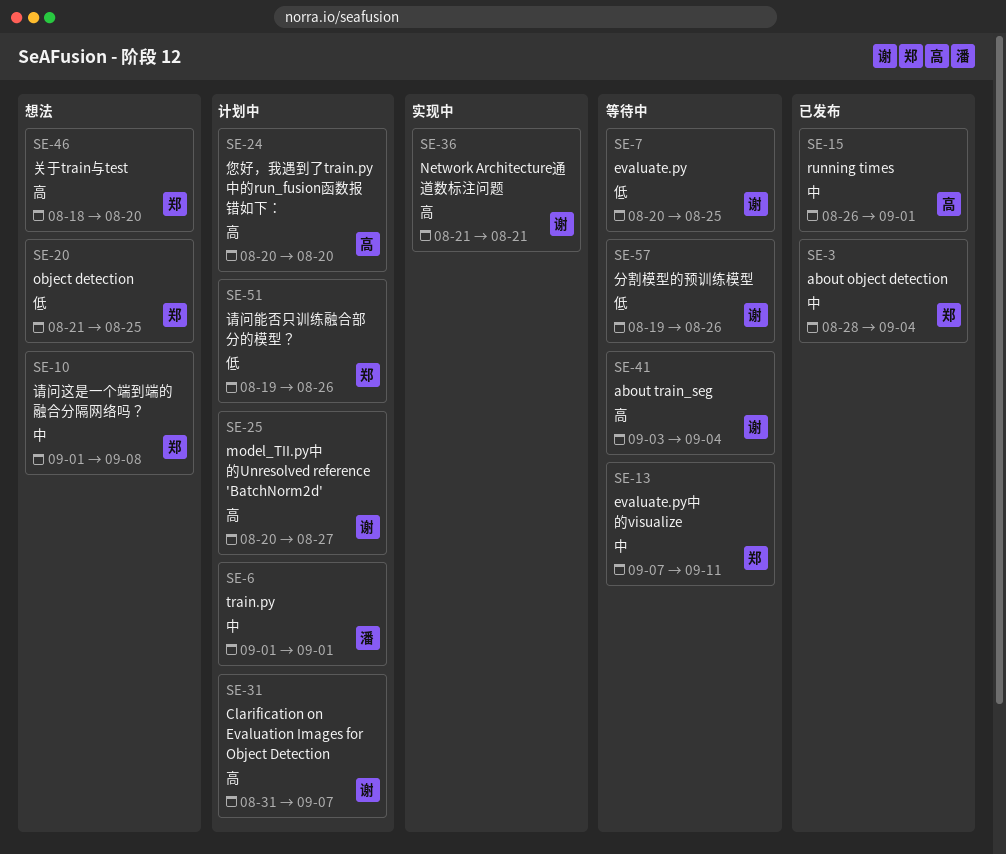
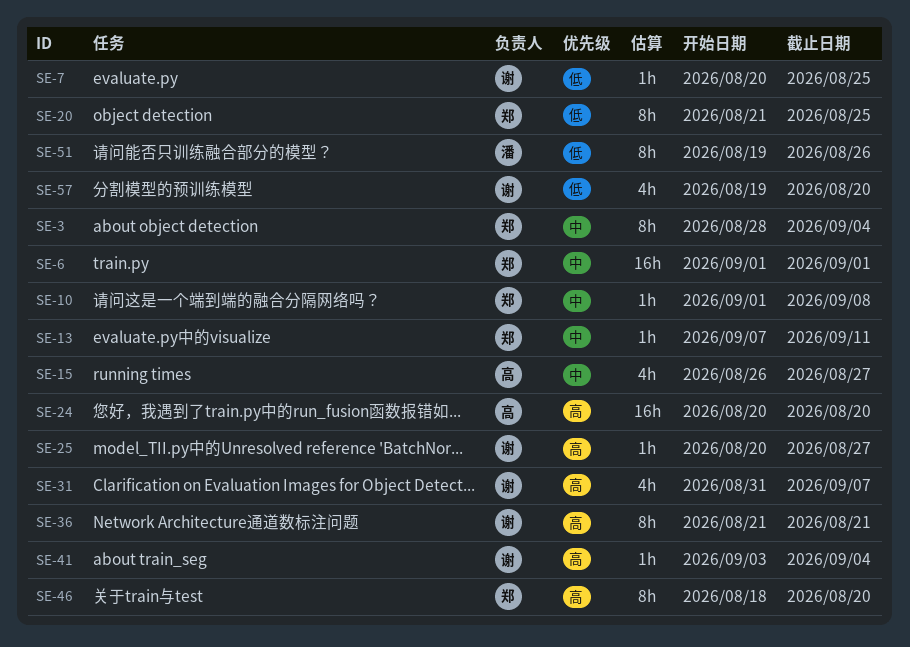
SE-6, owner: 潘 -> 郑
SE-15, due: Sep 1 -> Aug 27
SE-51, owner: 郑 -> 潘
SE-57, due: Aug 26 -> Aug 20

